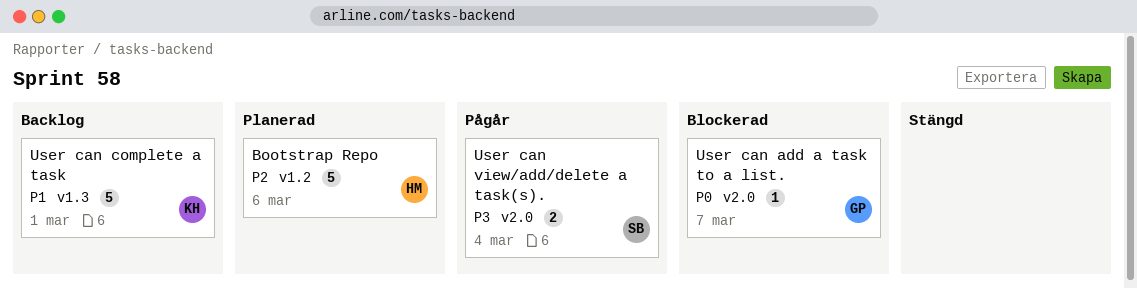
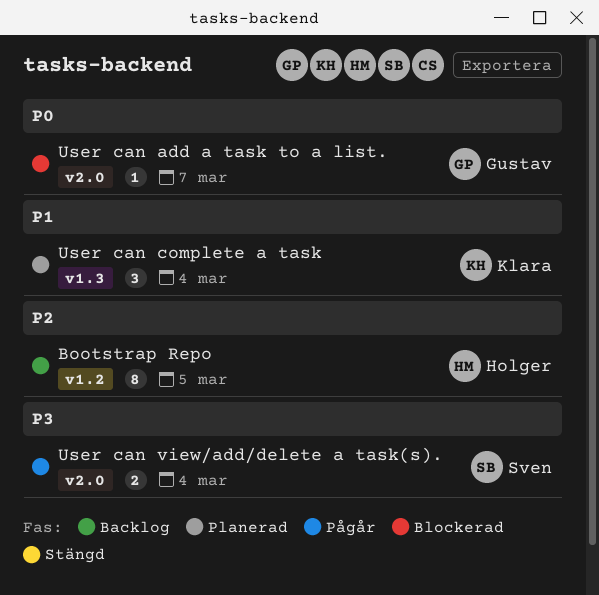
Bootstrap Repo, status: Planerad -> Backlog
Bootstrap Repo, estimate: 5 -> 8
Bootstrap Repo, due: Mar 6 -> Mar 5
User can complete a task, status: Backlog -> Planerad
User can complete a task, estimate: 5 -> 3
User can complete a task, due: Mar 1 -> Mar 4

